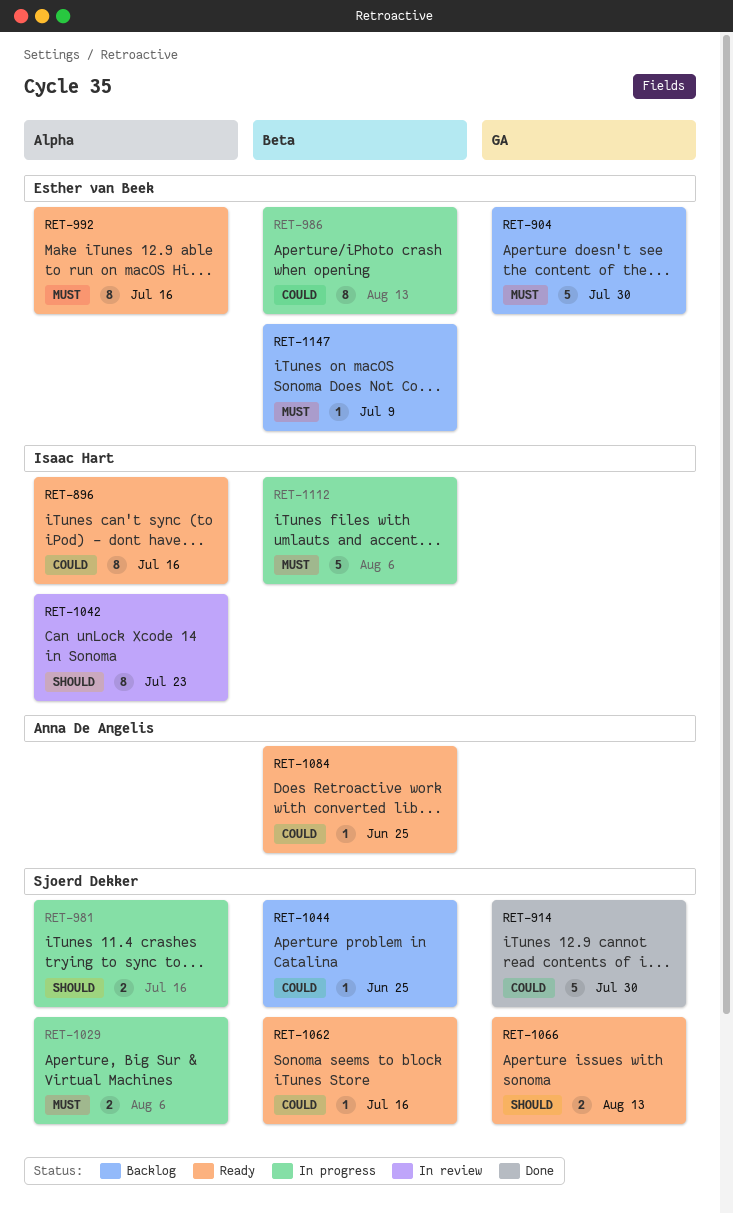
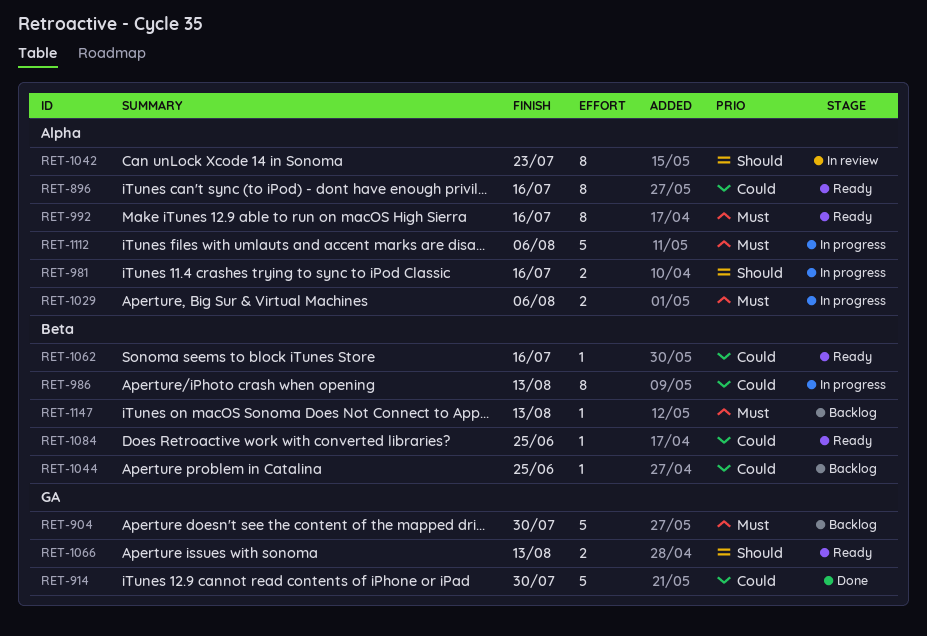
RET-1112, label: Beta -> Alpha
RET-1147, due: Jul 9 -> Aug 13

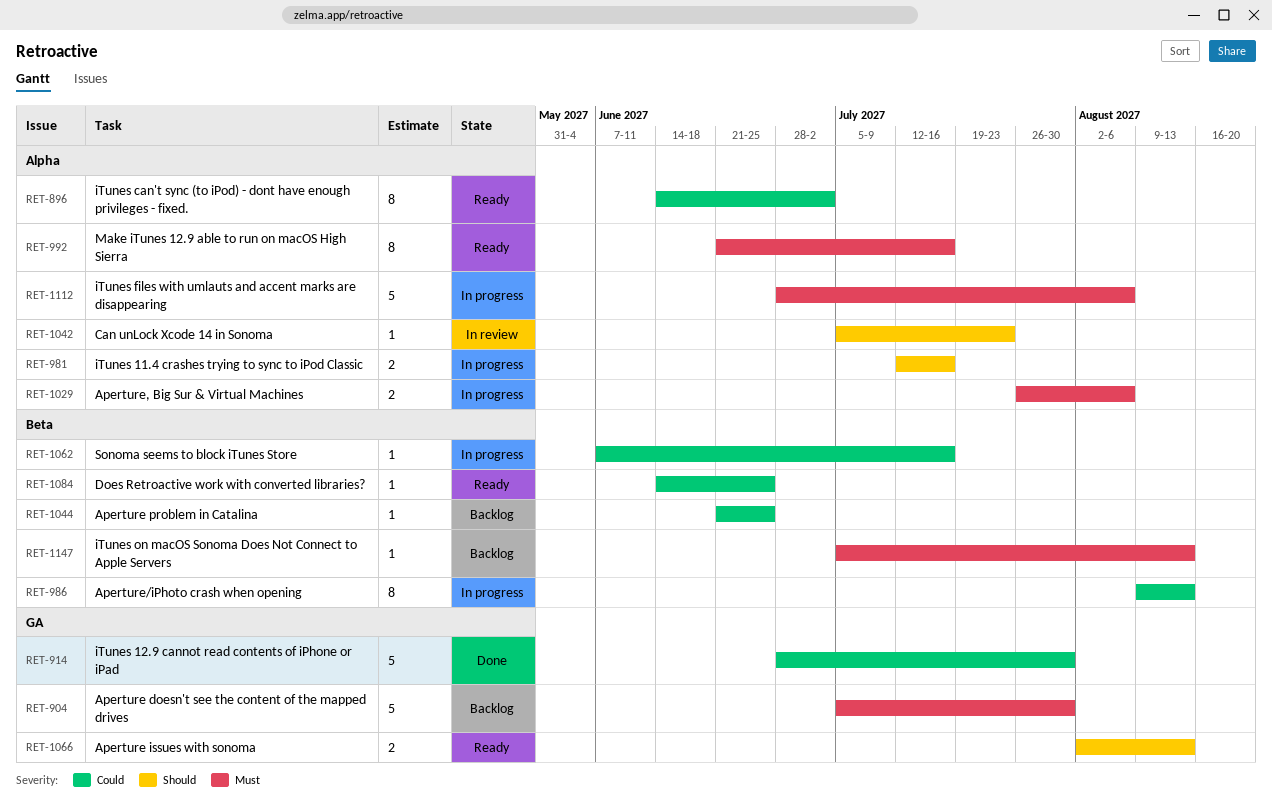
RET-896, due: Jul 16 -> Jul 2
RET-1042, estimate: 8 -> 1
RET-1062, status: Ready -> In progress

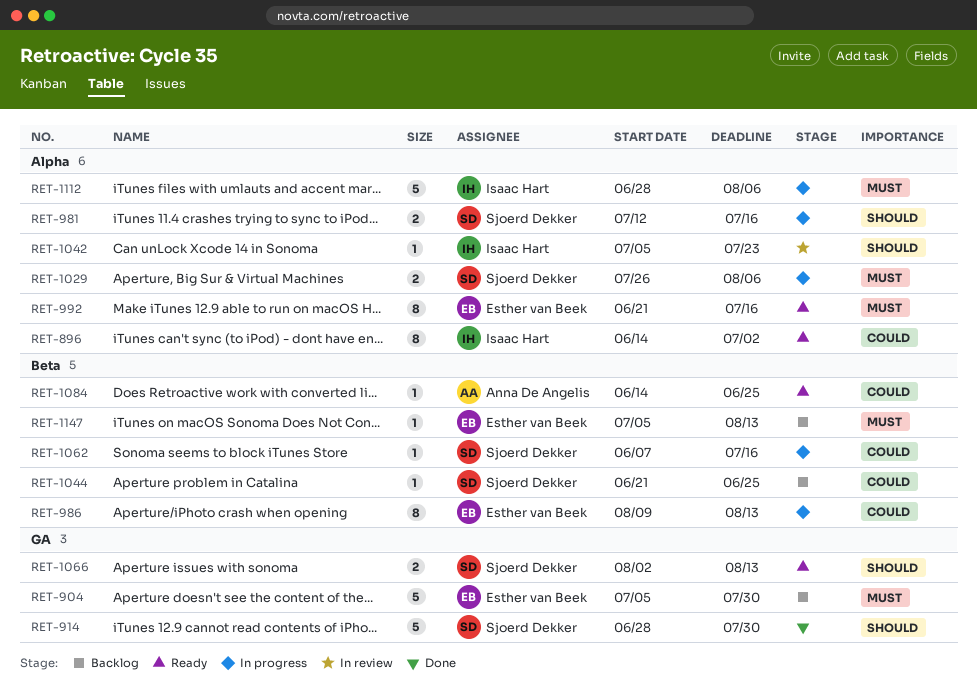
RET-914, priority: Could -> Should

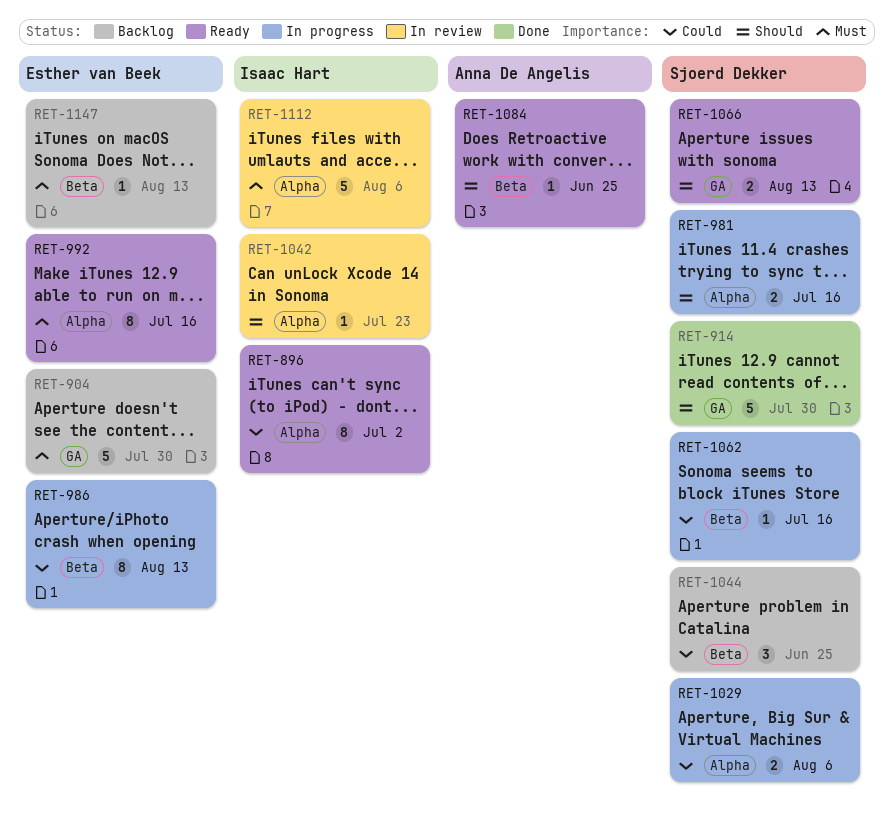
RET-1029, priority: Must -> Could
RET-1044, estimate: 1 -> 3
RET-1084, priority: Could -> Should
RET-1112, status: In progress -> In review

